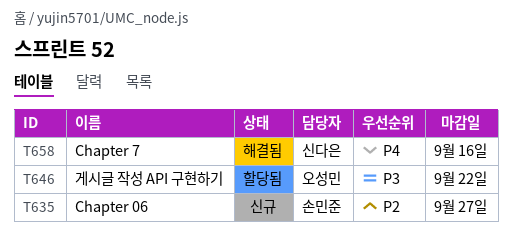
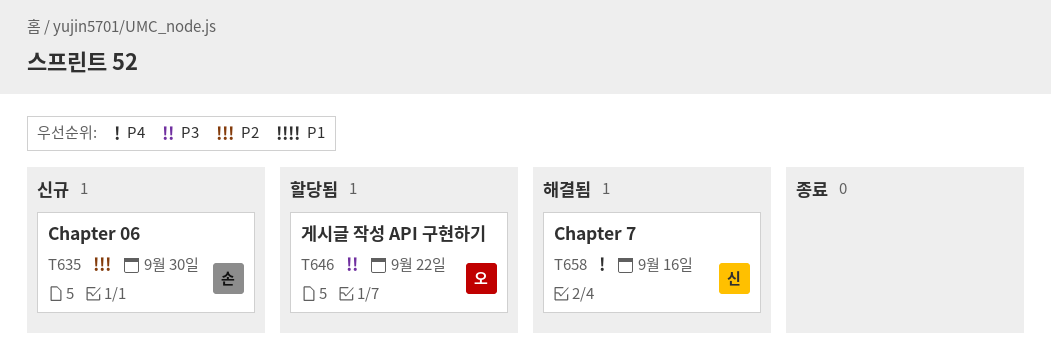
T635, due: Sep 27 -> Sep 30

